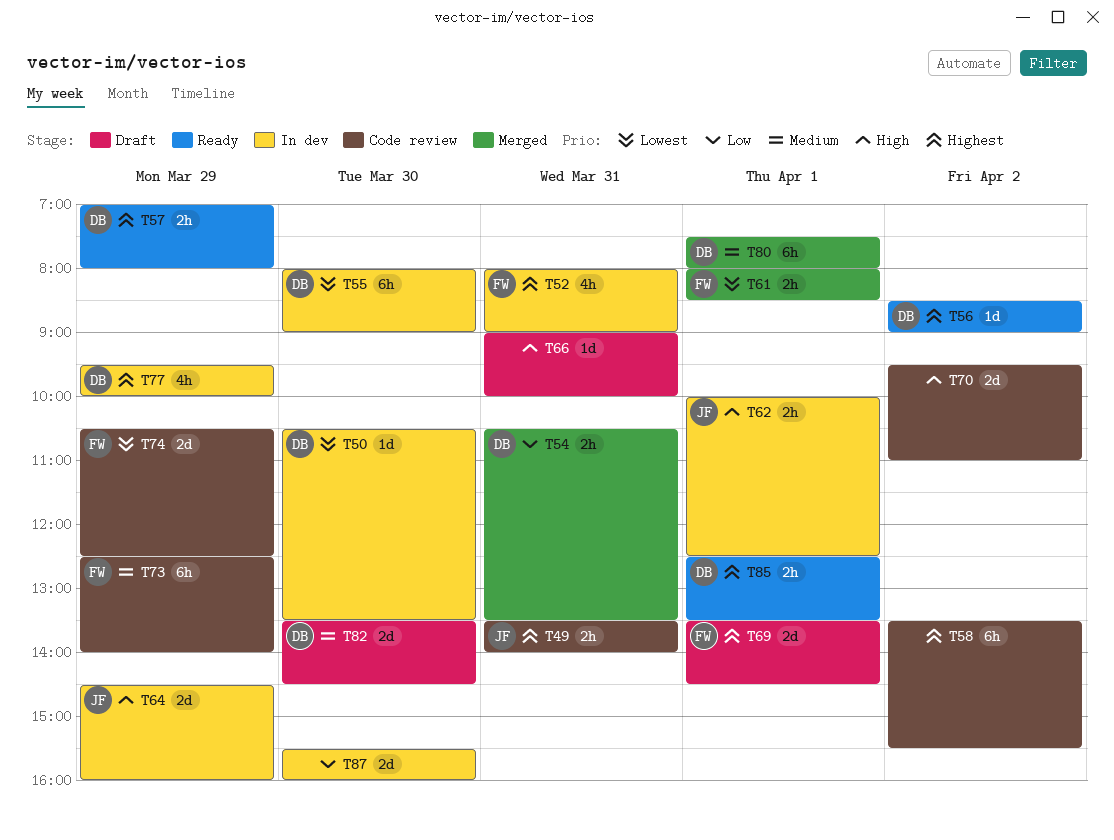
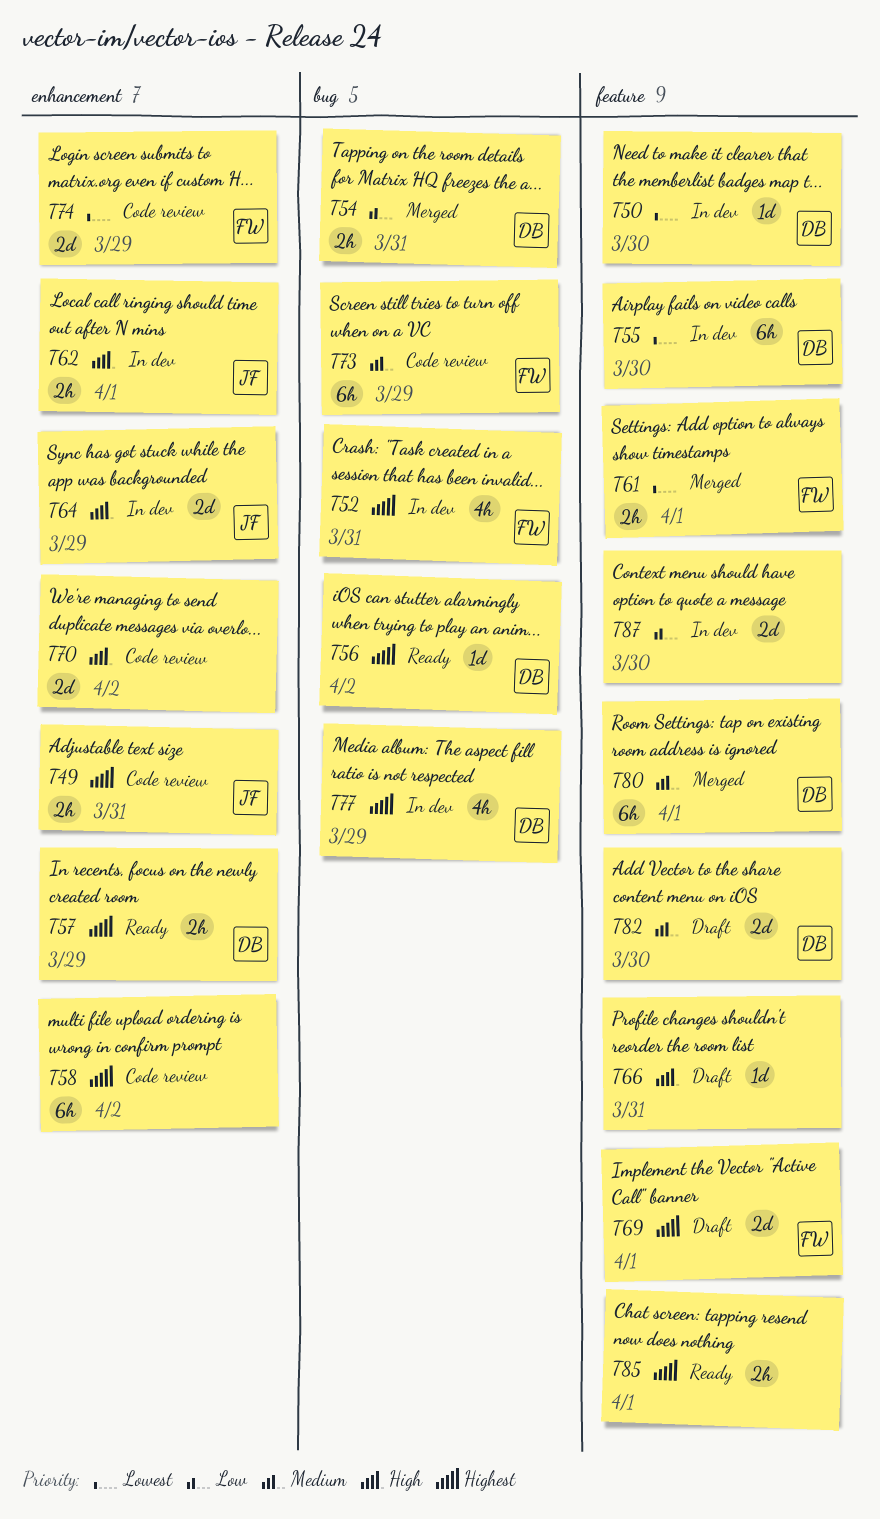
T85, owner: DB -> none

